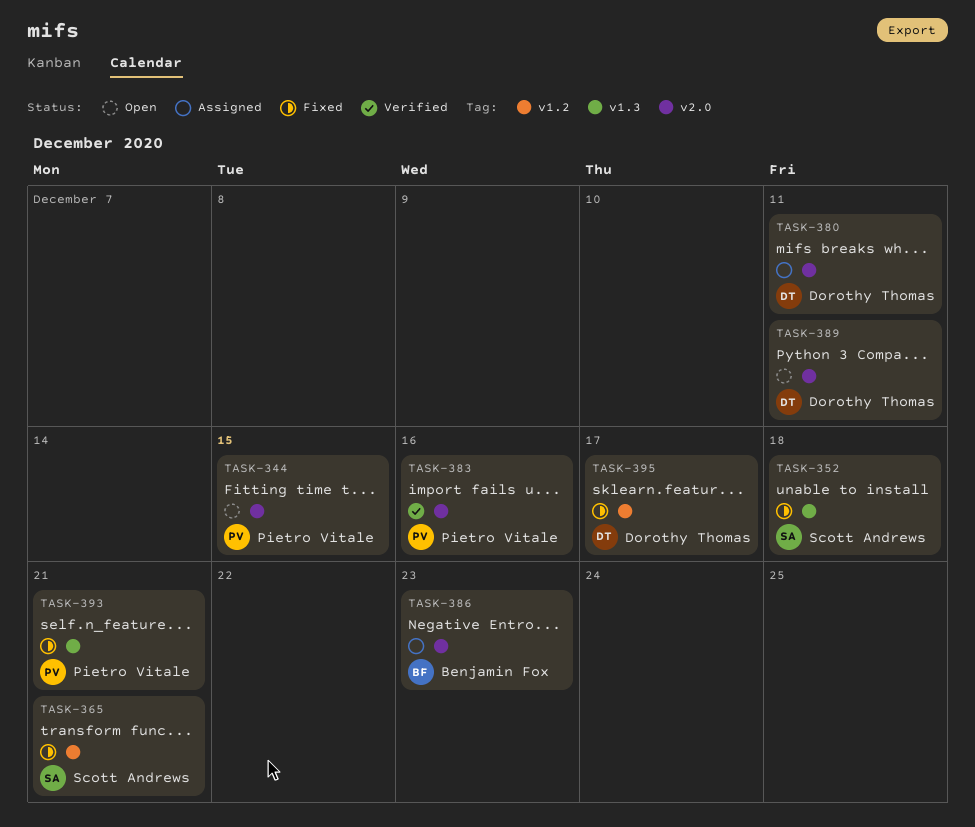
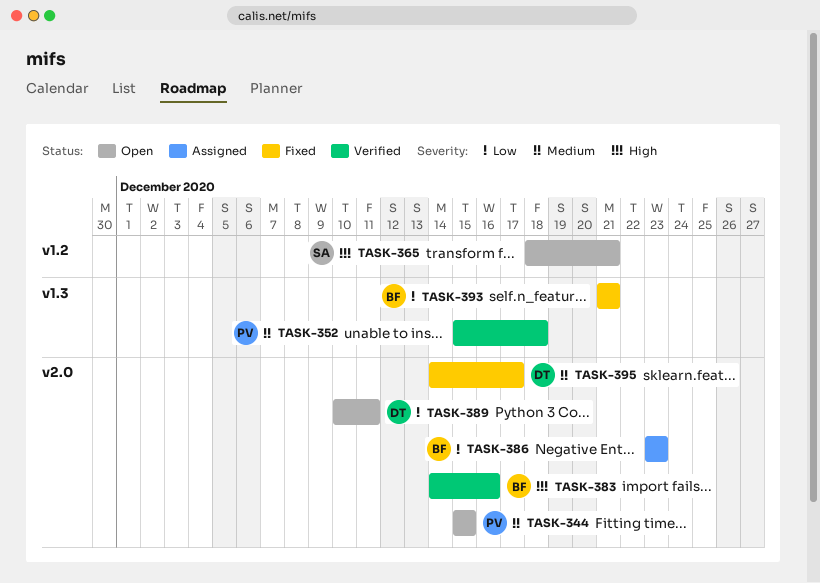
TASK-352, status: Fixed -> Verified
TASK-352, owner: Scott Andrews -> Pietro Vitale
TASK-365, status: Fixed -> Open
TASK-380: present -> none
TASK-383, owner: Pietro Vitale -> Benjamin Fox
TASK-393, owner: Pietro Vitale -> Benjamin Fox
TASK-395, label: v1.2 -> v2.0

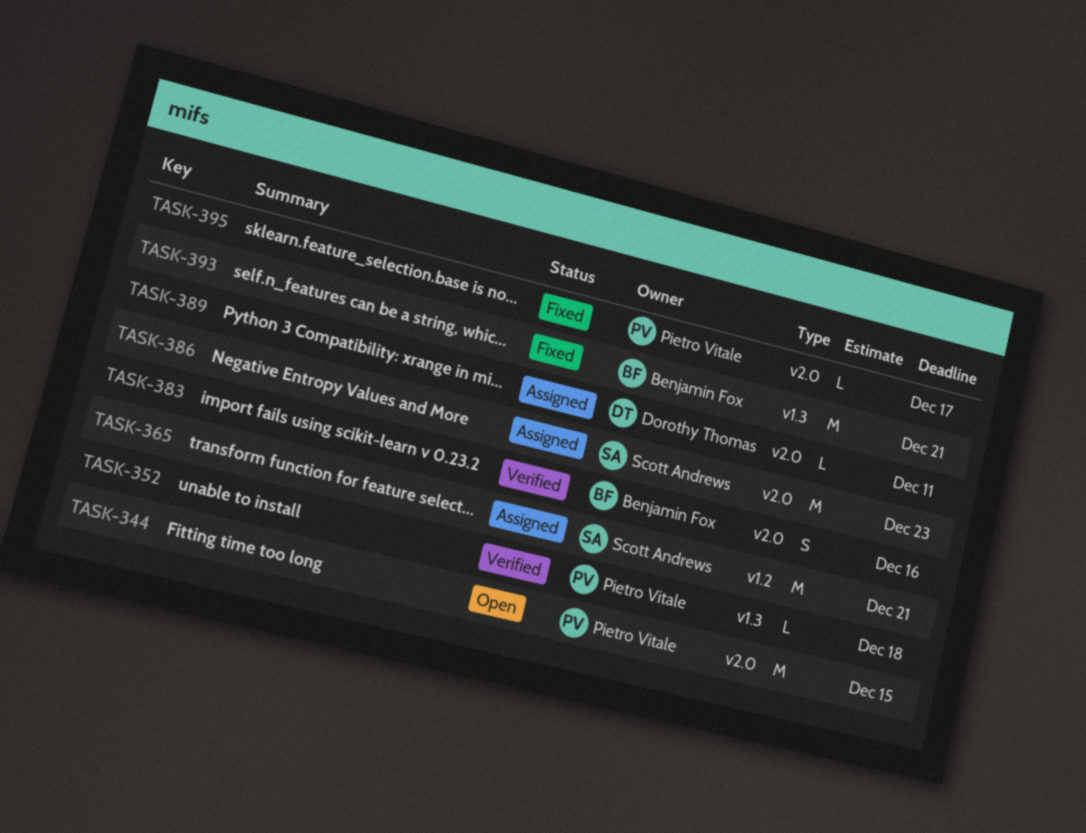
TASK-365, status: Open -> Assigned
TASK-386, owner: Benjamin Fox -> Scott Andrews
TASK-389, status: Open -> Assigned
TASK-395, owner: Dorothy Thomas -> Pietro Vitale

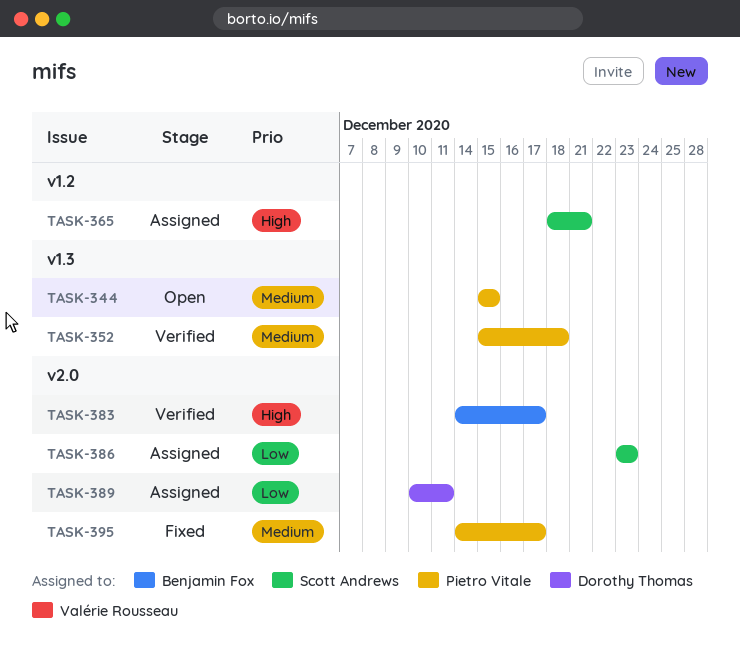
TASK-344, label: v2.0 -> v1.3
TASK-383, due: Dec 16 -> Dec 17
TASK-393: present -> none

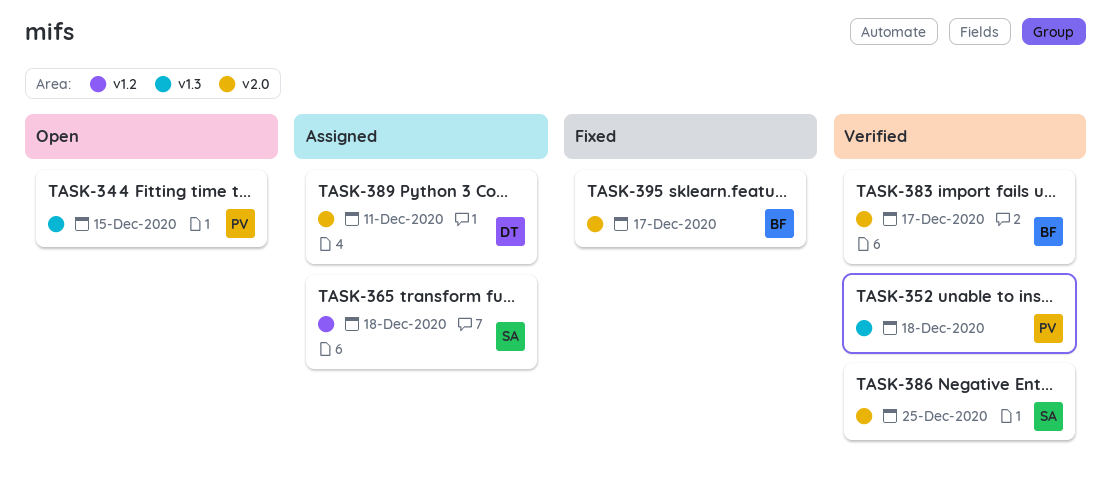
TASK-365, due: Dec 21 -> Dec 18
TASK-386, status: Assigned -> Verified
TASK-386, due: Dec 23 -> Dec 25
TASK-395, owner: Pietro Vitale -> Benjamin Fox

